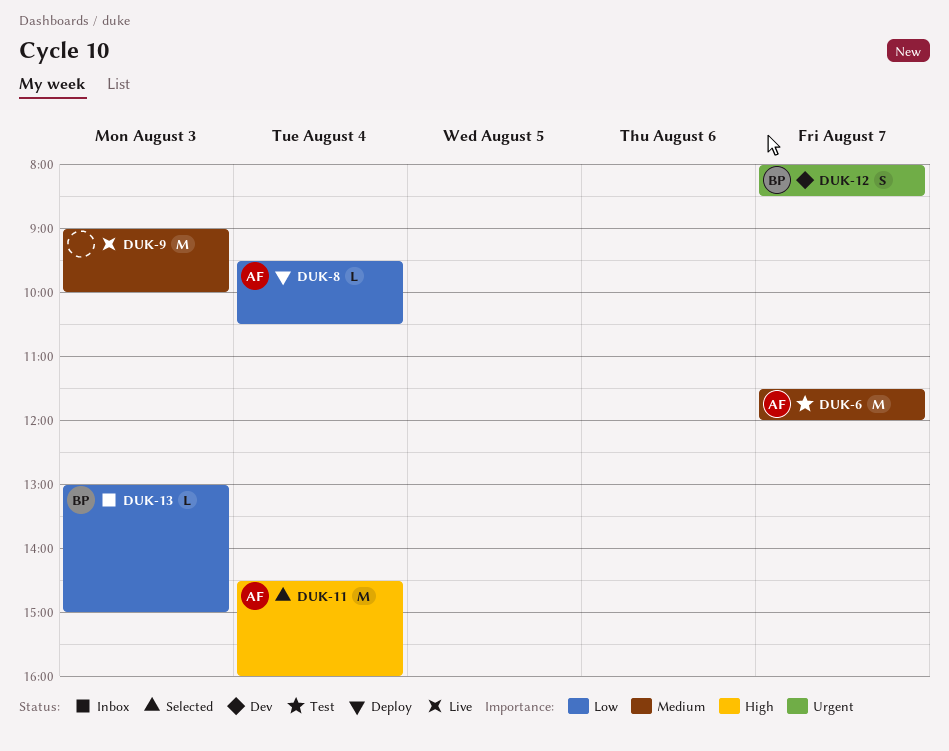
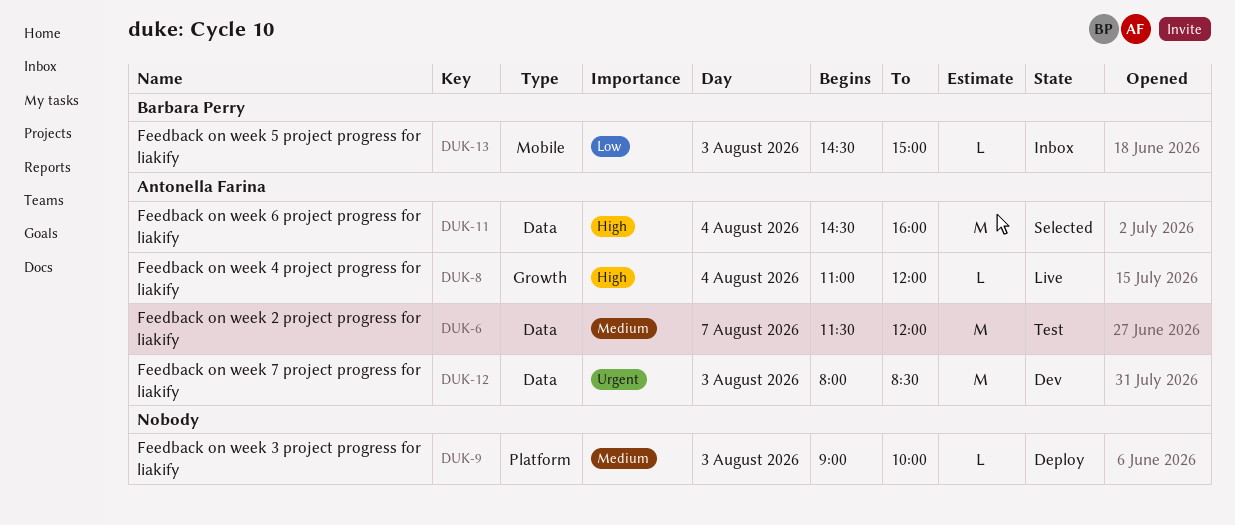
DUK-8, status: Deploy -> Live
DUK-8, priority: Low -> High
DUK-8, begins: 09:30 -> 11:00
DUK-8, ends: 10:30 -> 12:00
DUK-9, status: Live -> Deploy
DUK-9, estimate: M -> L
DUK-12, owner: Barbara Perry -> Antonella Farina
DUK-12, estimate: S -> M
DUK-12, day: Aug 7 -> Aug 3
DUK-13, begins: 13:00 -> 14:30

